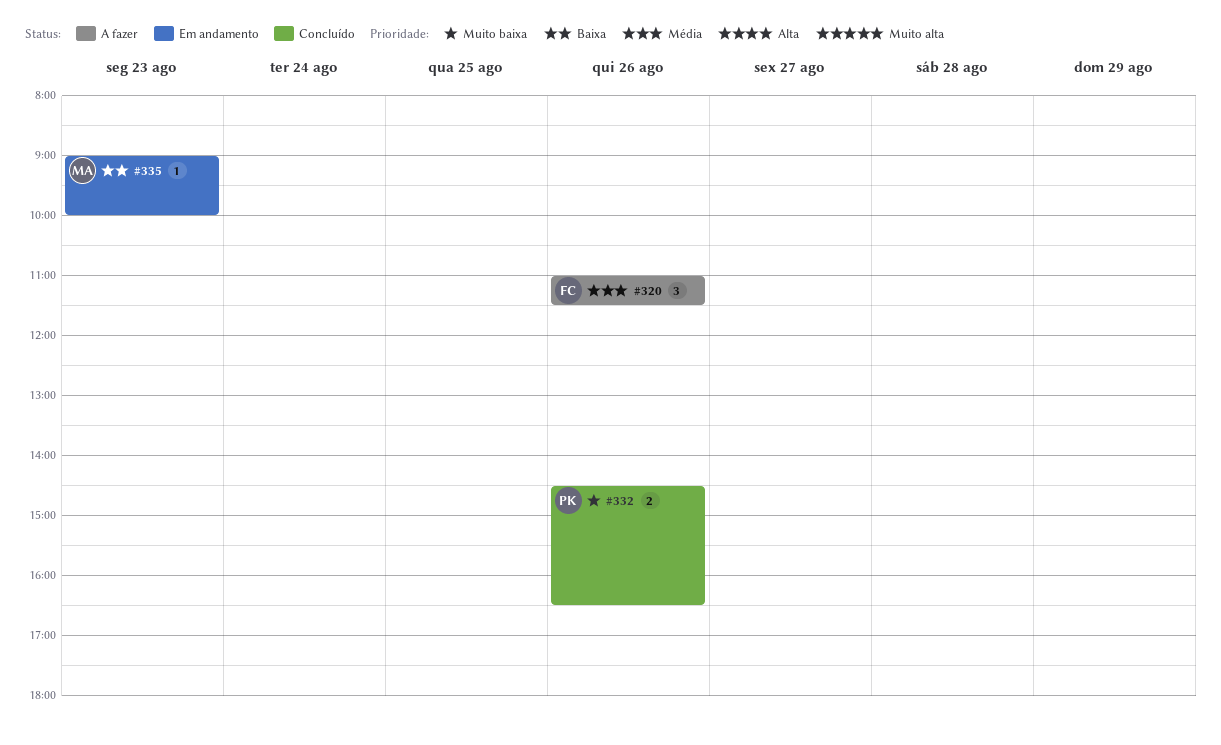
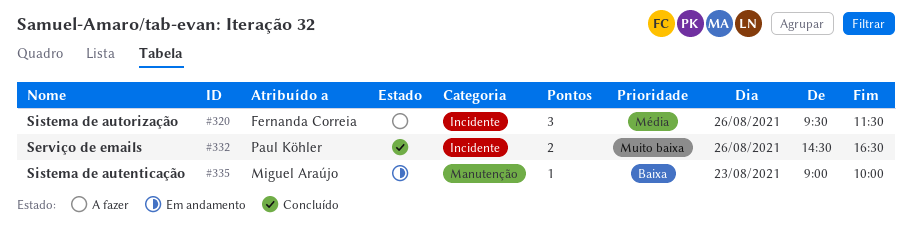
#320, begins: 11:00 -> 09:30

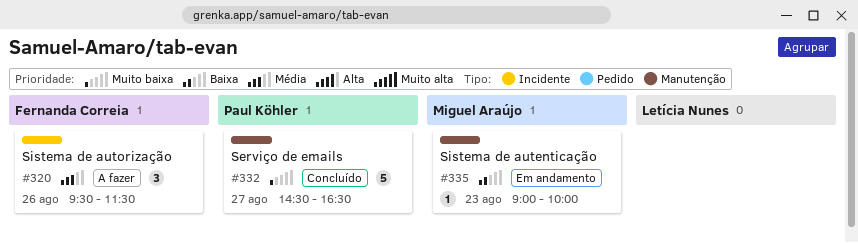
#332, label: Incidente -> Manutenção
#332, estimate: 2 -> 5
#332, day: Aug 26 -> Aug 27

